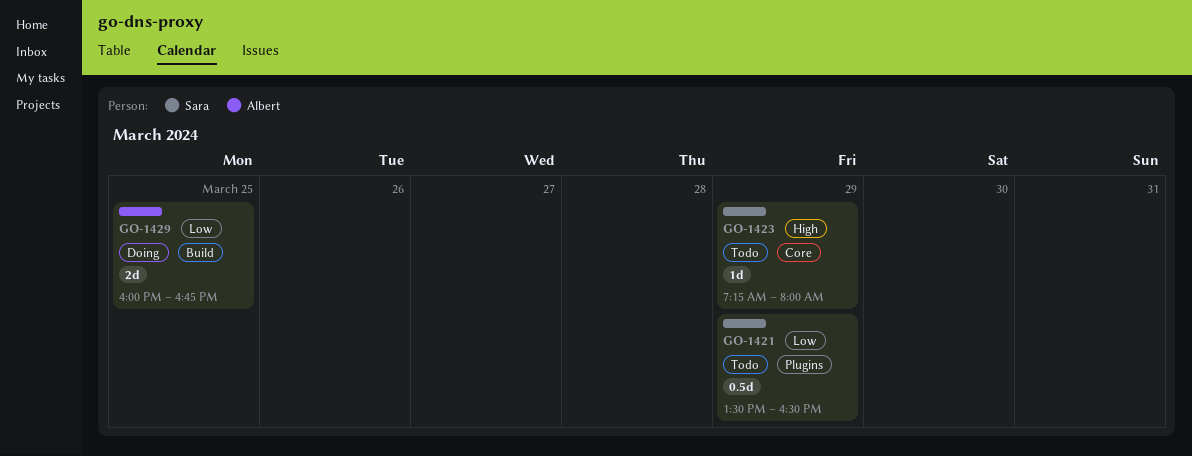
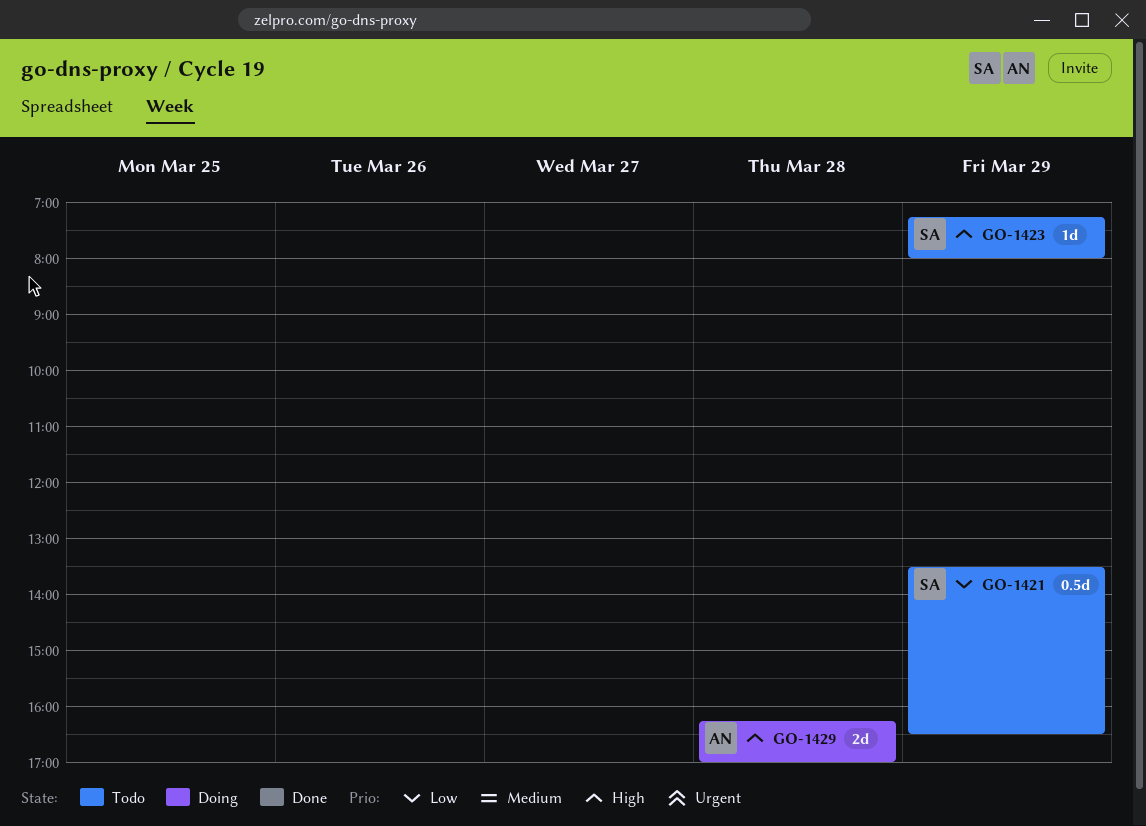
GO-1429, priority: Low -> High
GO-1429, day: Mar 25 -> Mar 28
GO-1429, begins: 16:00 -> 16:15
GO-1429, ends: 16:45 -> 17:00

